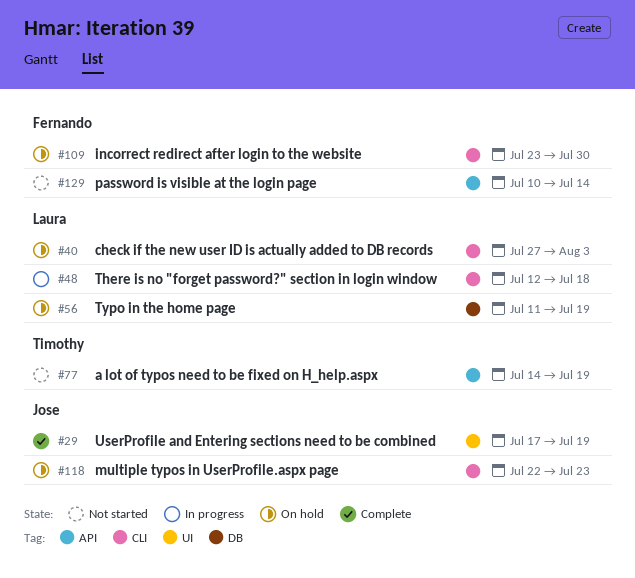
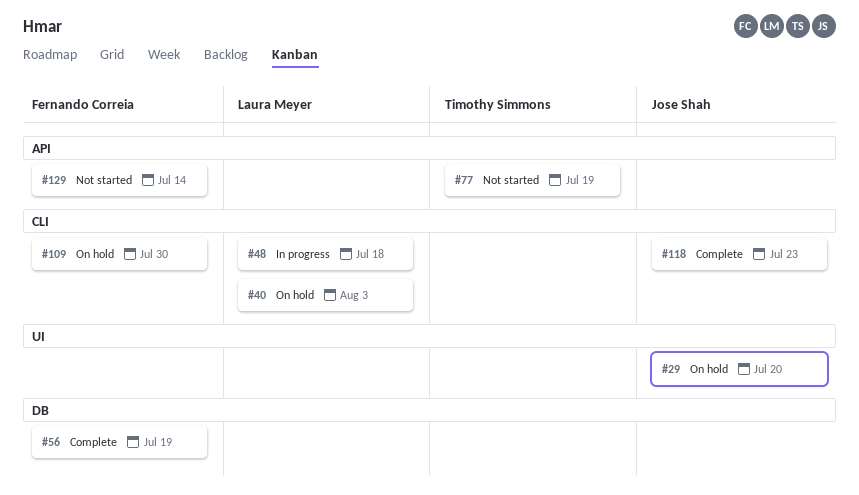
#29, status: Complete -> On hold
#29, due: Jul 19 -> Jul 20
#56, status: On hold -> Complete
#56, owner: Laura Meyer -> Fernando Correia
#118, status: On hold -> Complete

